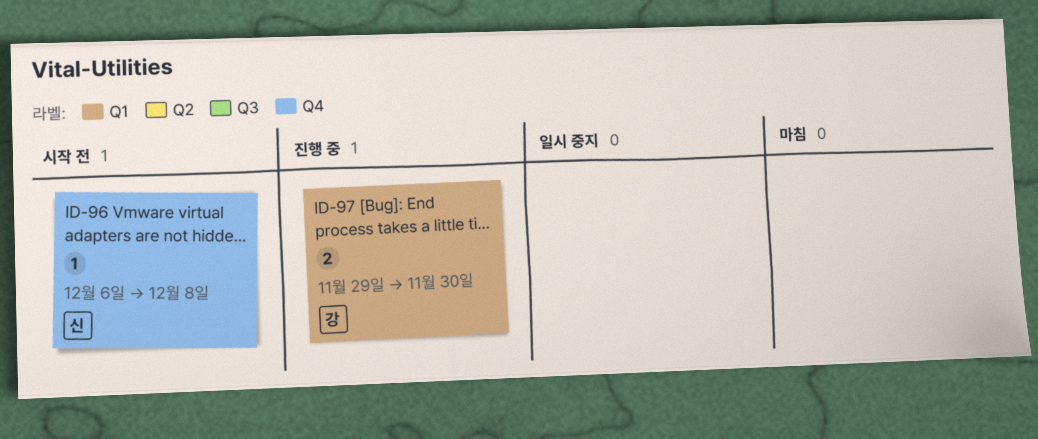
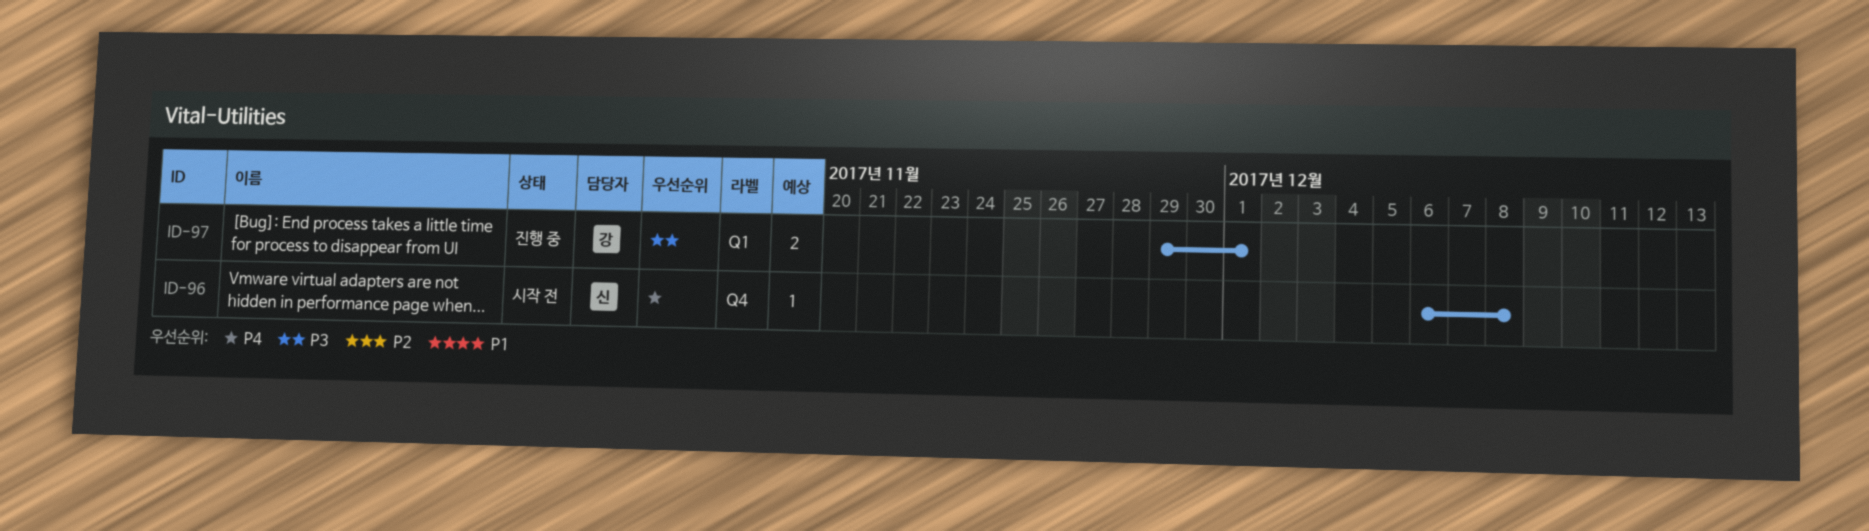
ID-97, due: Nov 30 -> Dec 1

